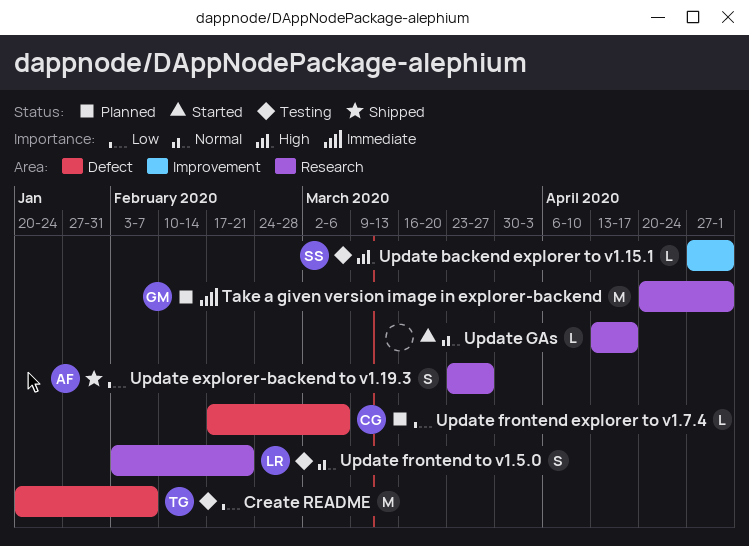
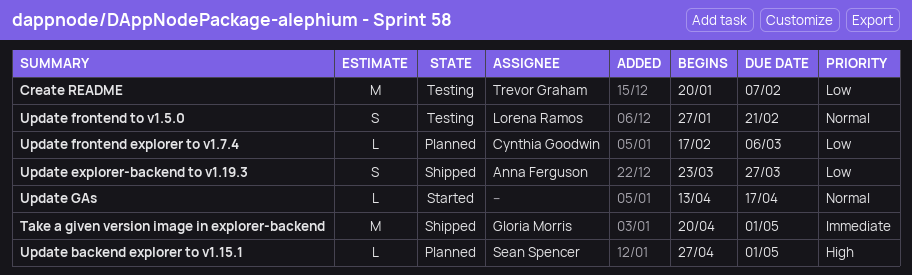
Take a given version image in explorer-backend, status: Planned -> Shipped
Update backend explorer to v1.15.1, status: Testing -> Planned
Update frontend to v1.5.0, start: Feb 3 -> Jan 27

